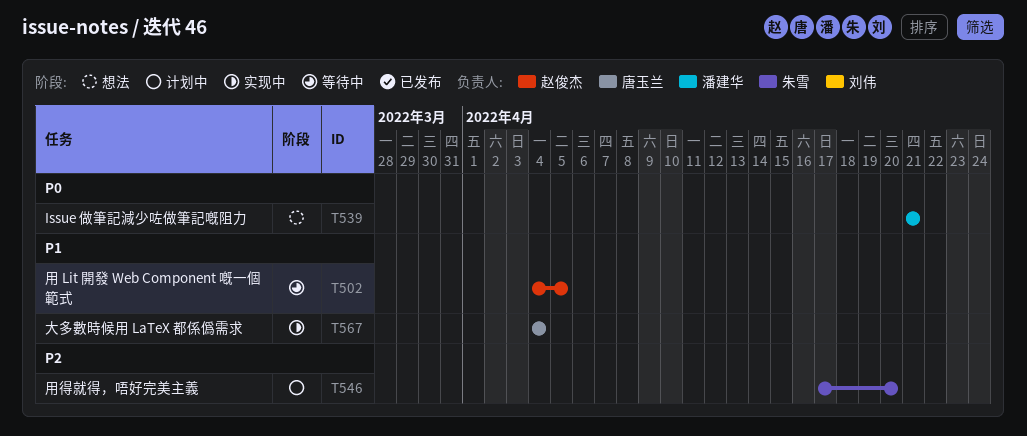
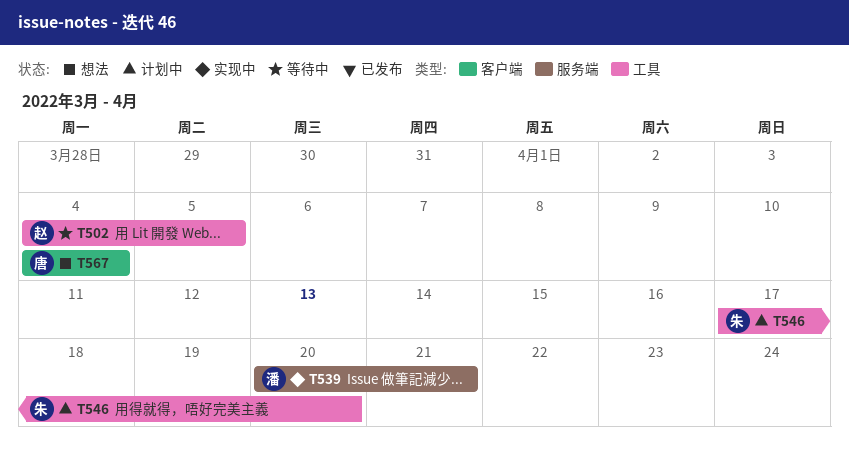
T539, status: 想法 -> 实现中
T539, start: Apr 21 -> Apr 20
T567, status: 实现中 -> 想法

